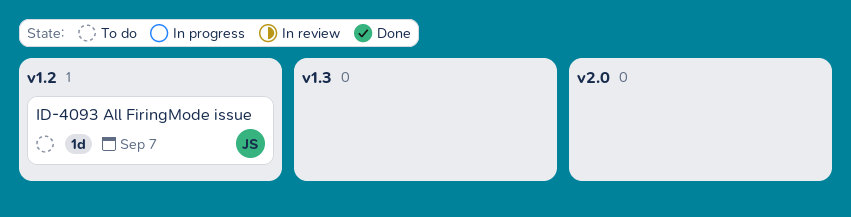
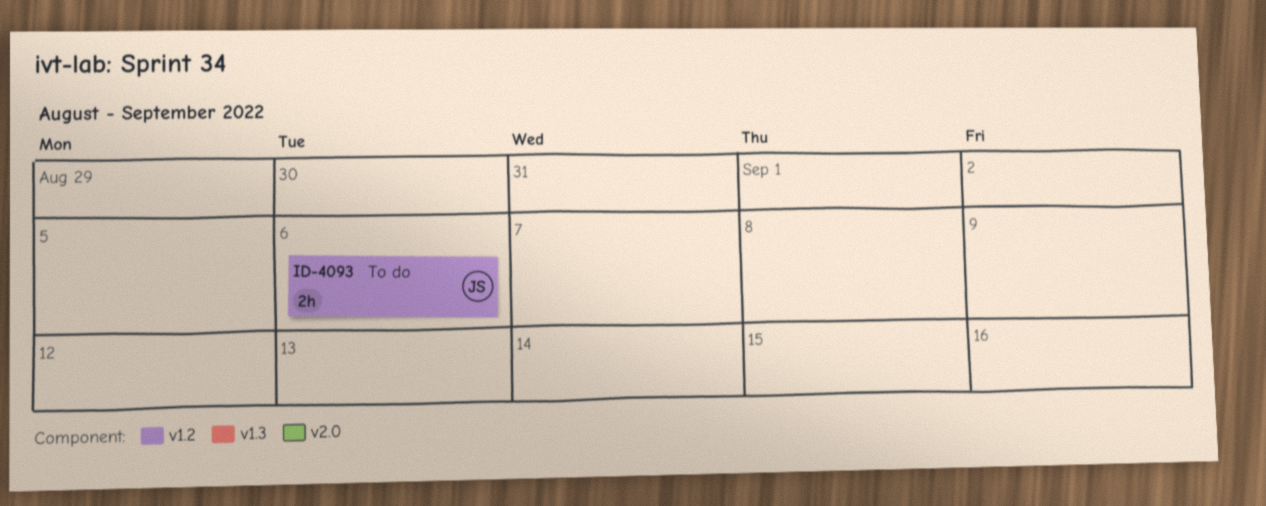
ID-4093, estimate: 1d -> 2h
ID-4093, due: Sep 7 -> Sep 6

